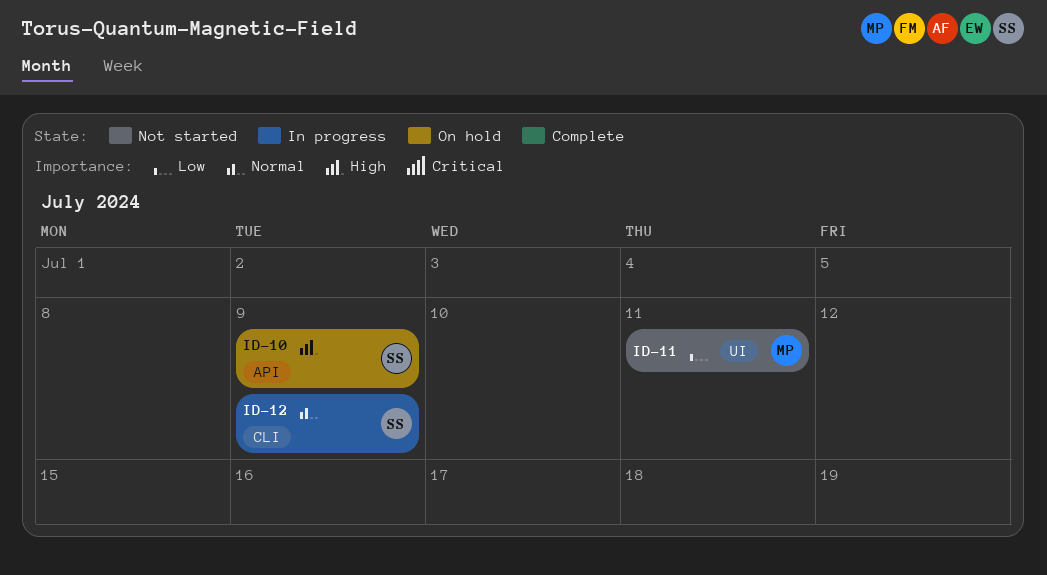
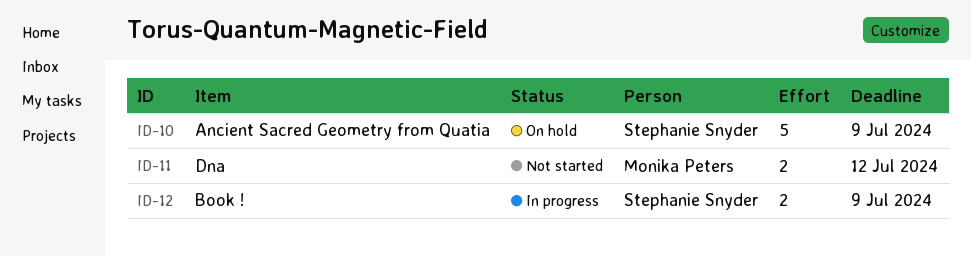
ID-11, due: Jul 11 -> Jul 12

